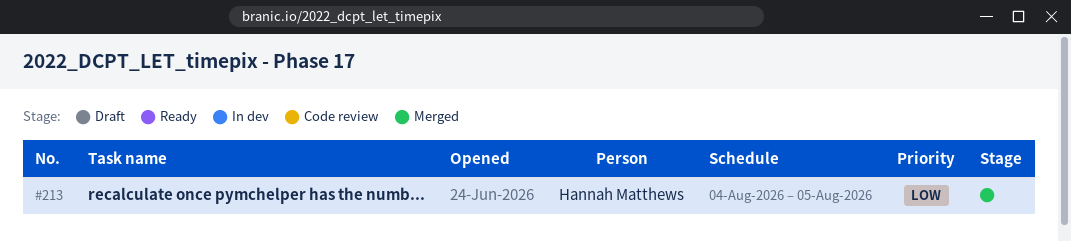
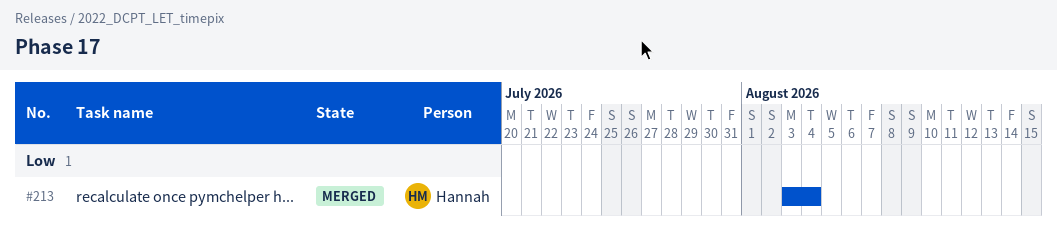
#213, start: Aug 4 -> Aug 3
#213, due: Aug 5 -> Aug 4

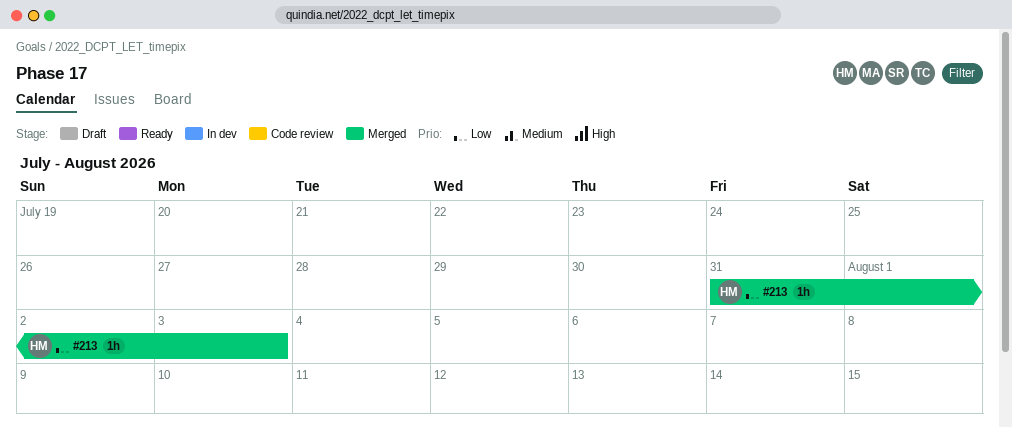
#213, start: Aug 3 -> Jul 31
#213, due: Aug 4 -> Aug 3

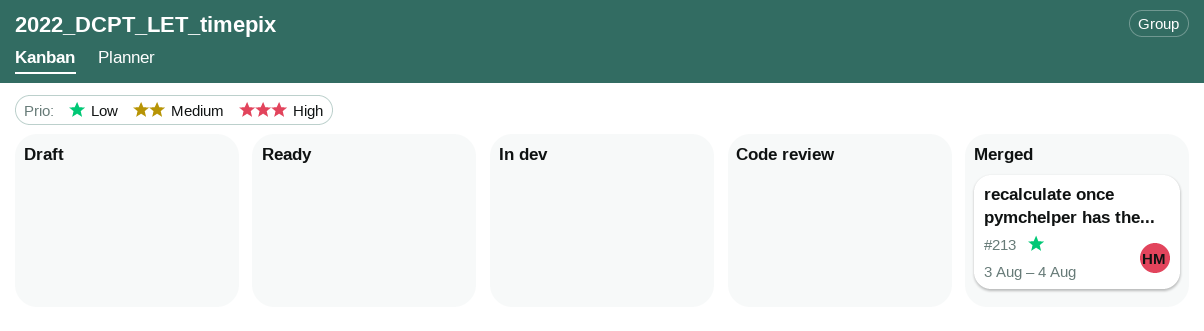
#213, start: Jul 31 -> Aug 3
#213, due: Aug 3 -> Aug 4

